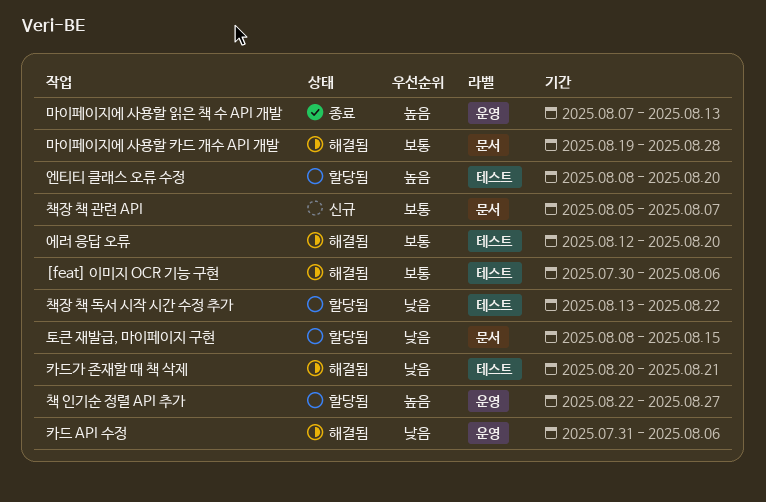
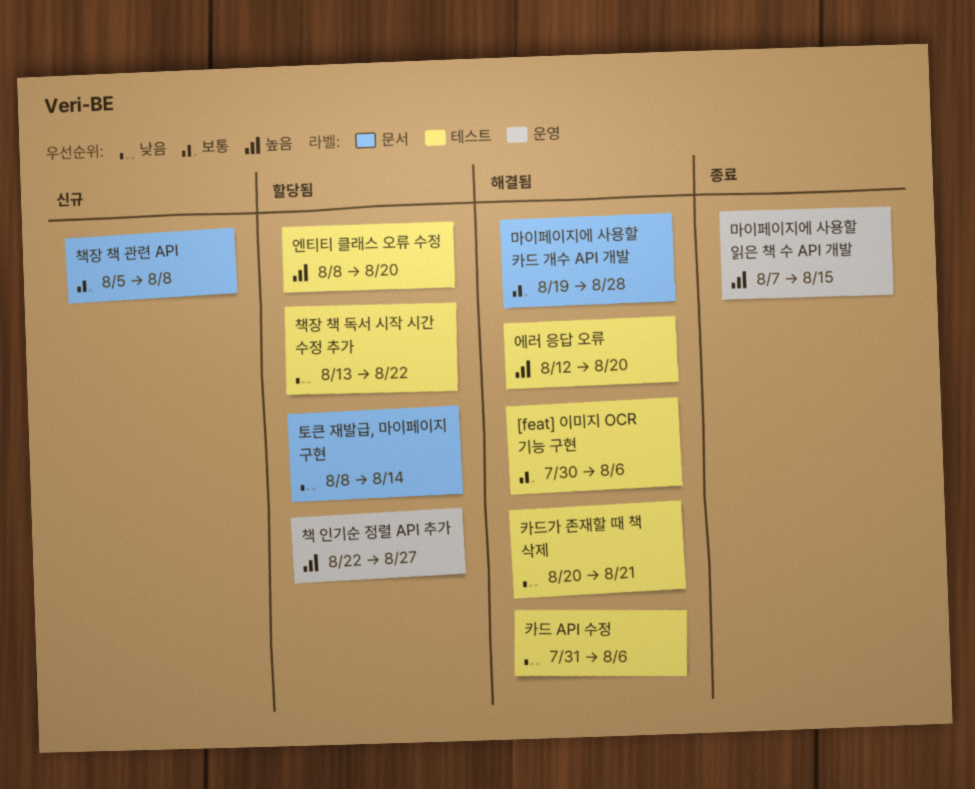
마이페이지에 사용할 읽은 책 수 API 개발, due: Aug 13 -> Aug 15
에러 응답 오류, priority: 보통 -> 높음
책장 책 관련 API, due: Aug 7 -> Aug 8
카드 API 수정, label: 운영 -> 테스트
토큰 재발급, 마이페이지 구현, due: Aug 15 -> Aug 14

